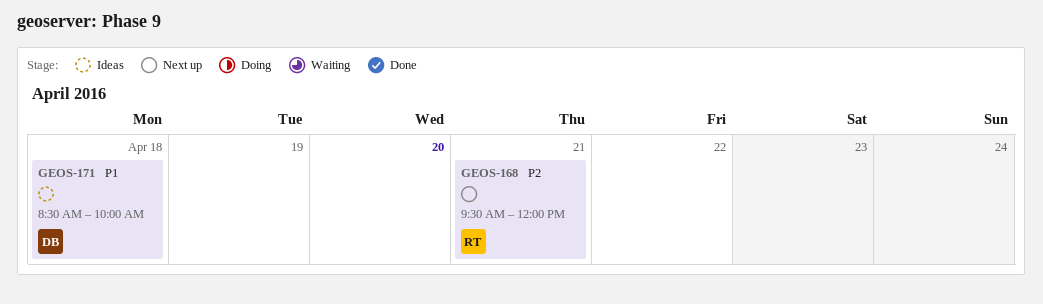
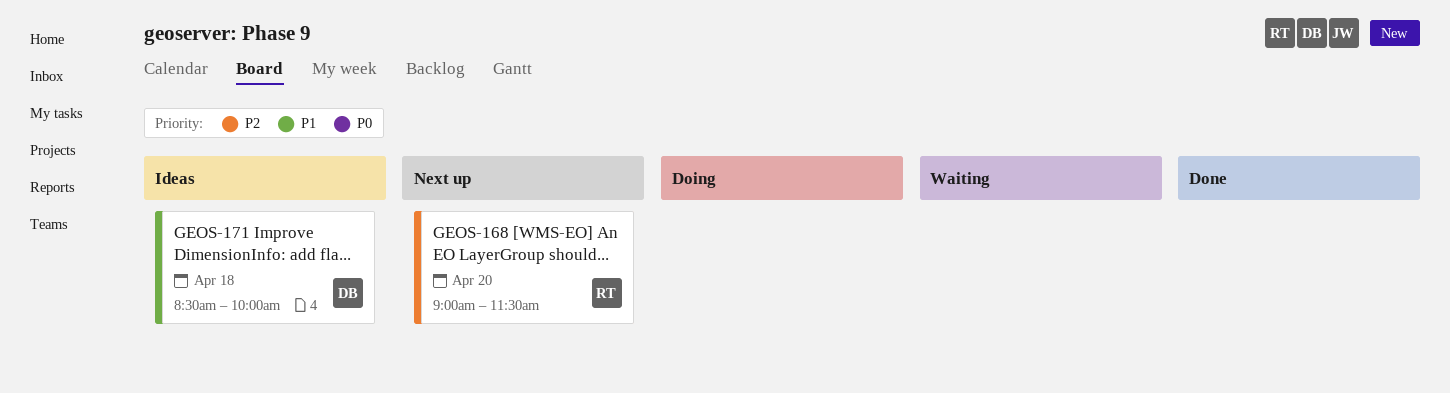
GEOS-168, day: Apr 21 -> Apr 20
GEOS-168, begins: 09:30 -> 09:00
GEOS-168, ends: 12:00 -> 11:30

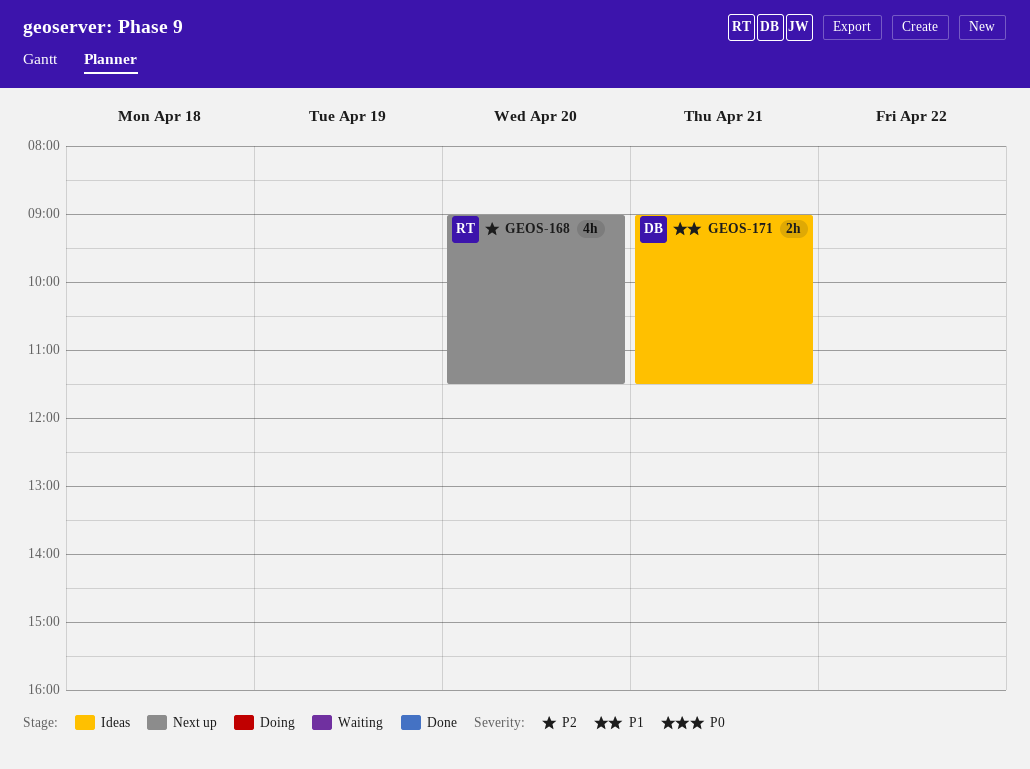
GEOS-171, day: Apr 18 -> Apr 21
GEOS-171, begins: 08:30 -> 09:00
GEOS-171, ends: 10:00 -> 11:30

